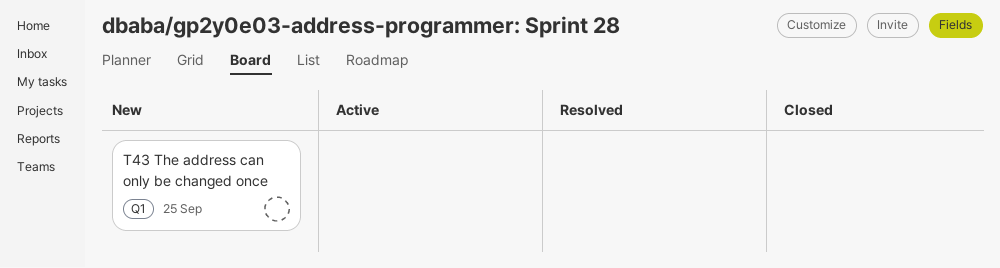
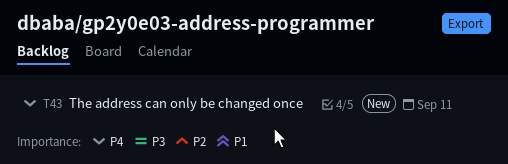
T43, due: Sep 25 -> Sep 11

